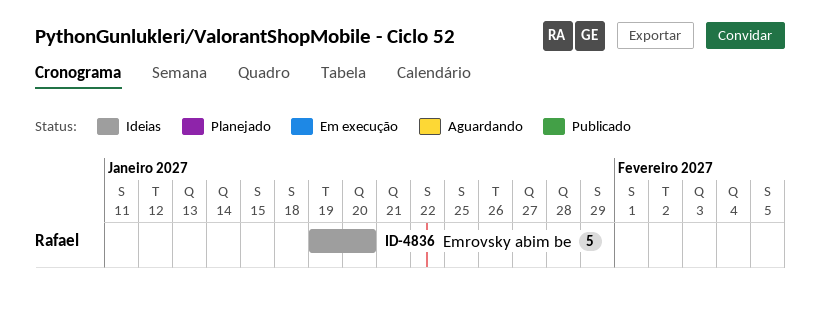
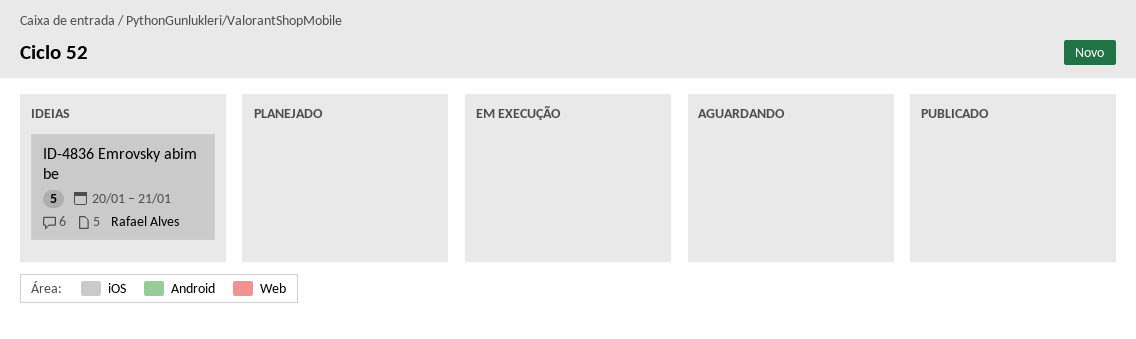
ID-4836, start: Jan 19 -> Jan 20
ID-4836, due: Jan 20 -> Jan 21

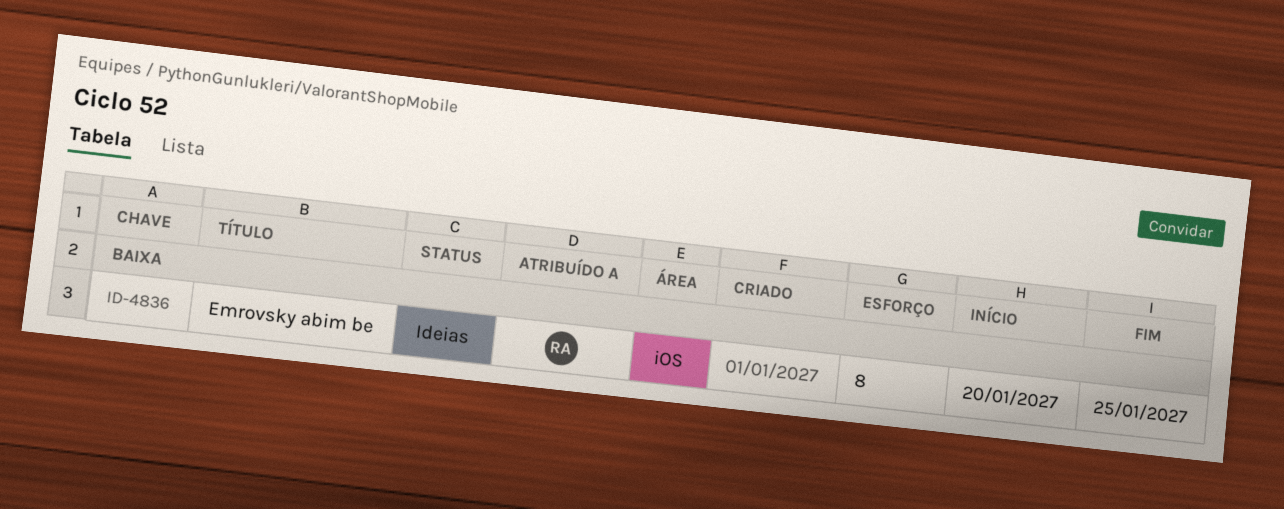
ID-4836, estimate: 5 -> 8
ID-4836, due: Jan 21 -> Jan 25

